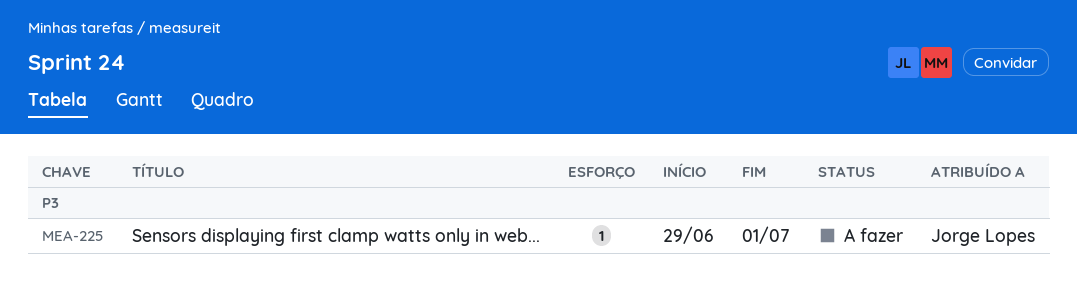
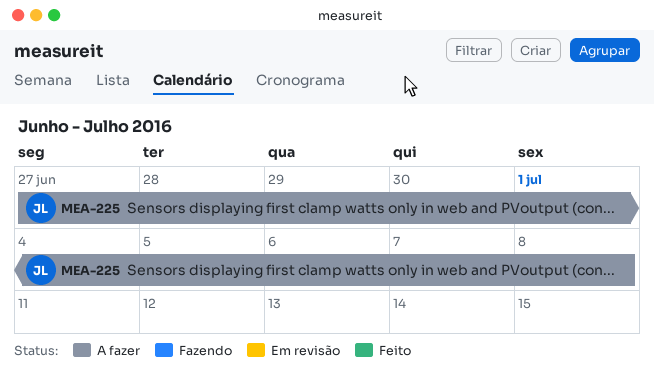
MEA-225, start: Jun 29 -> Jun 27
MEA-225, due: Jul 1 -> Jul 8

